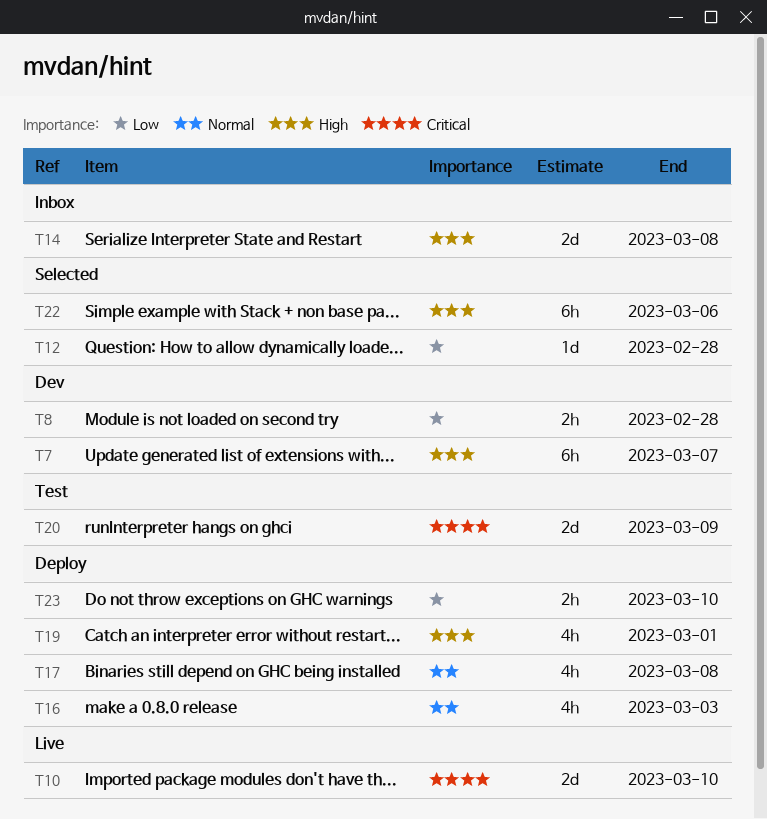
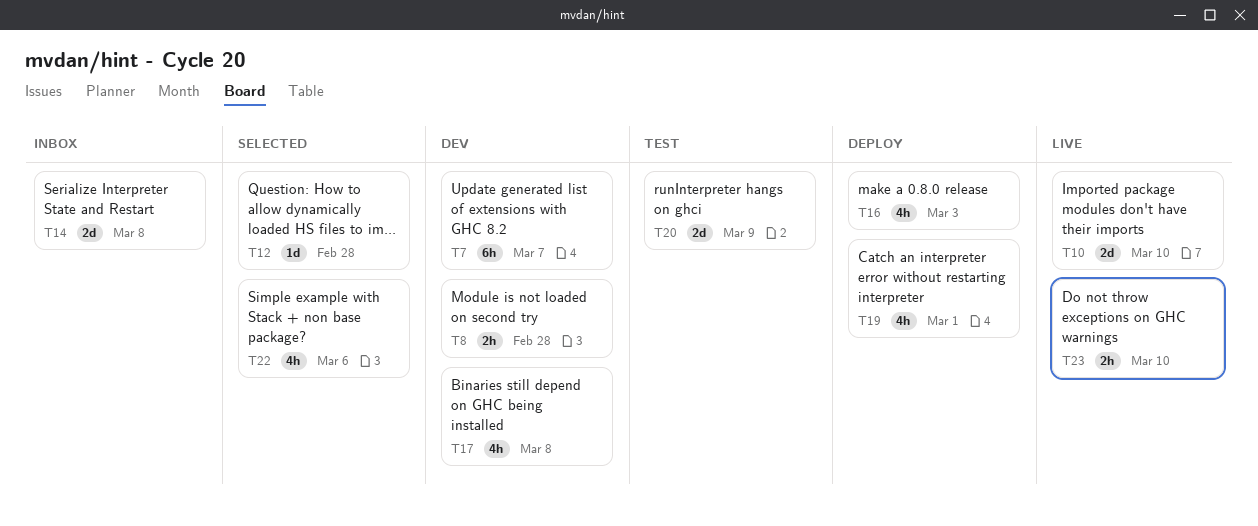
T17, status: Deploy -> Dev
T22, estimate: 6h -> 4h
T23, status: Deploy -> Live

